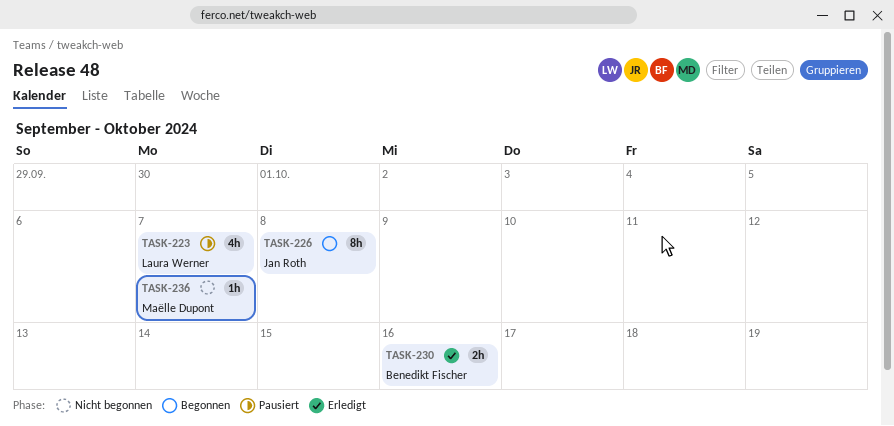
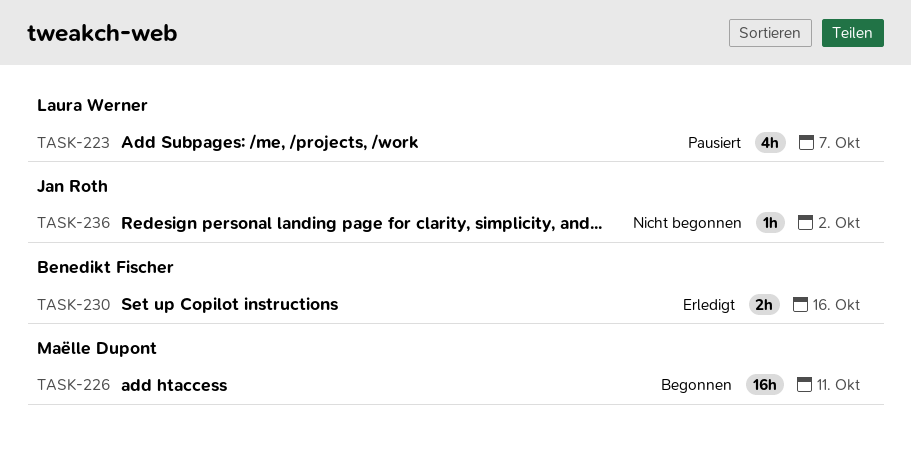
TASK-226, owner: Jan Roth -> Maëlle Dupont
TASK-226, estimate: 8h -> 16h
TASK-226, due: Oct 8 -> Oct 11
TASK-236, owner: Maëlle Dupont -> Jan Roth
TASK-236, due: Oct 7 -> Oct 2

